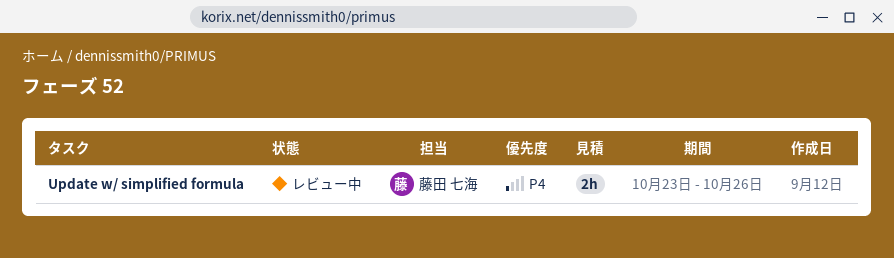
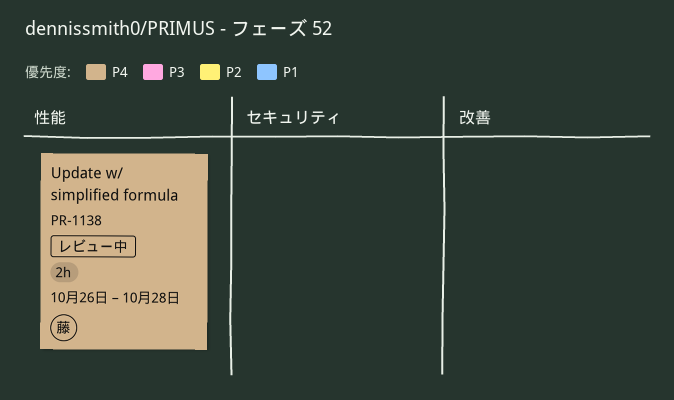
Update w/ simplified formula, start: Oct 23 -> Oct 26
Update w/ simplified formula, due: Oct 26 -> Oct 28

